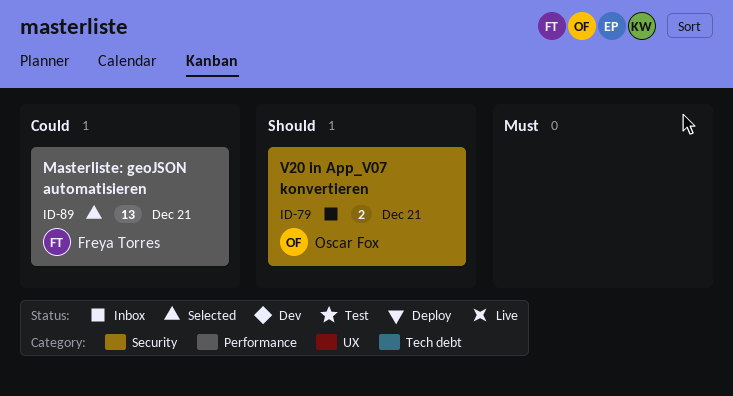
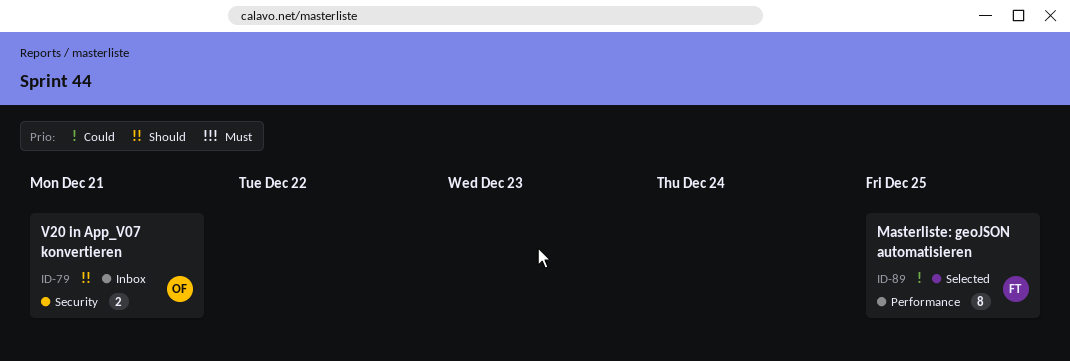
ID-89, estimate: 13 -> 8
ID-89, due: Dec 21 -> Dec 25

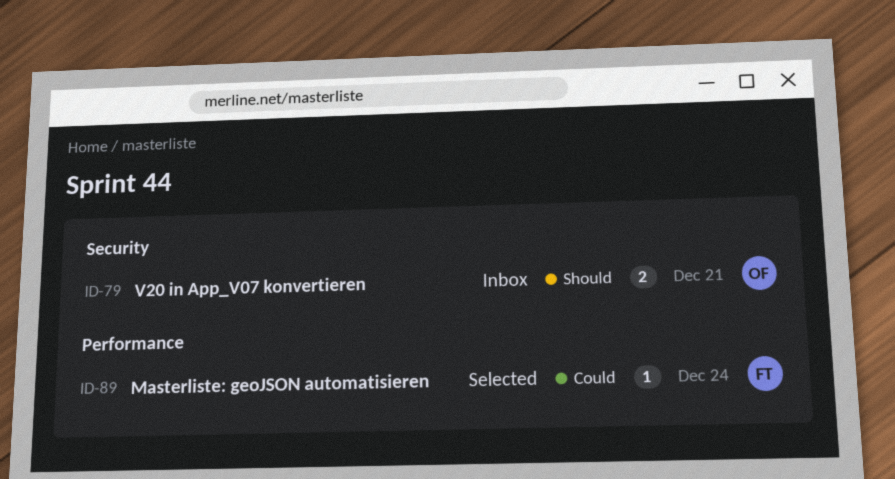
ID-89, estimate: 8 -> 1
ID-89, due: Dec 25 -> Dec 24

